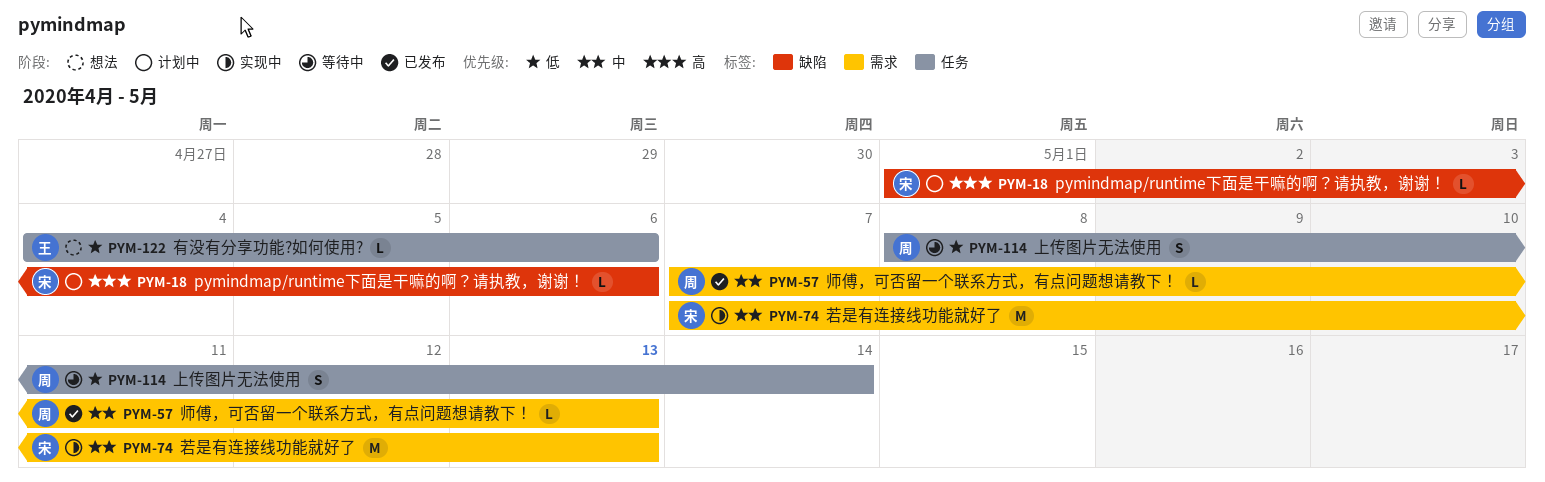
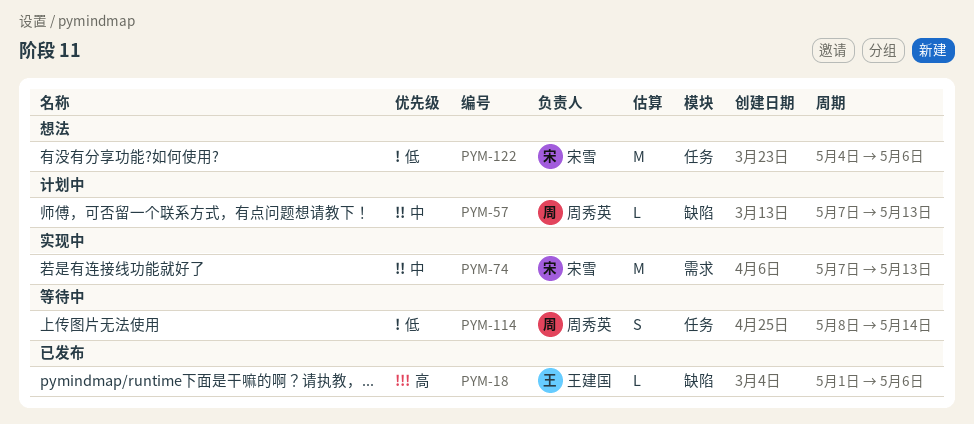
PYM-18, status: 计划中 -> 已发布
PYM-18, owner: 宋雪 -> 王建国
PYM-57, status: 已发布 -> 计划中
PYM-57, label: 需求 -> 缺陷
PYM-122, owner: 王建国 -> 宋雪
PYM-122, estimate: L -> M

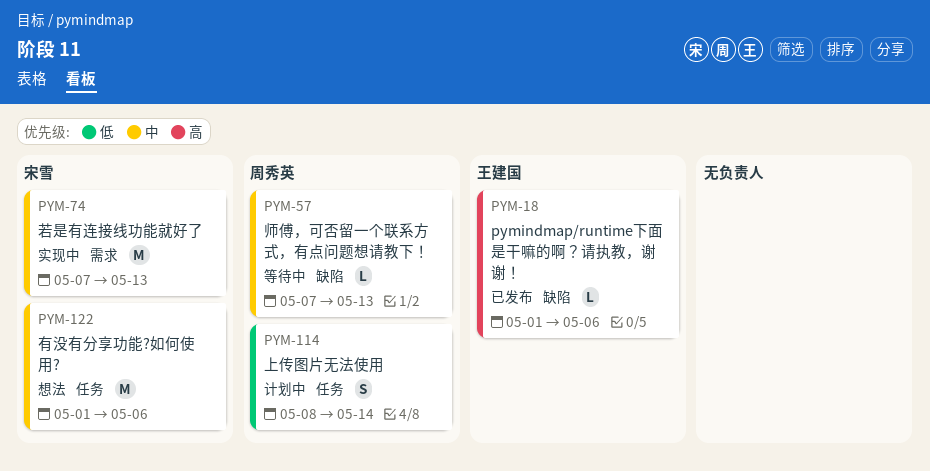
PYM-57, status: 计划中 -> 等待中
PYM-114, status: 等待中 -> 计划中
PYM-122, priority: 低 -> 中
PYM-122, start: May 4 -> May 1

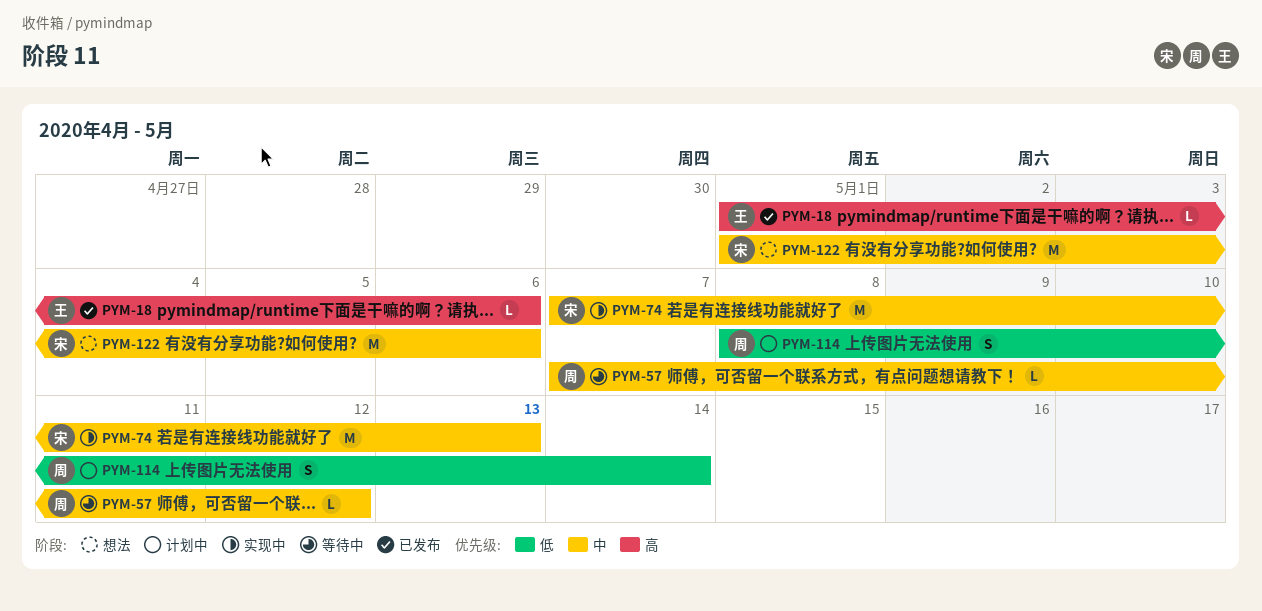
PYM-57, due: May 13 -> May 12

